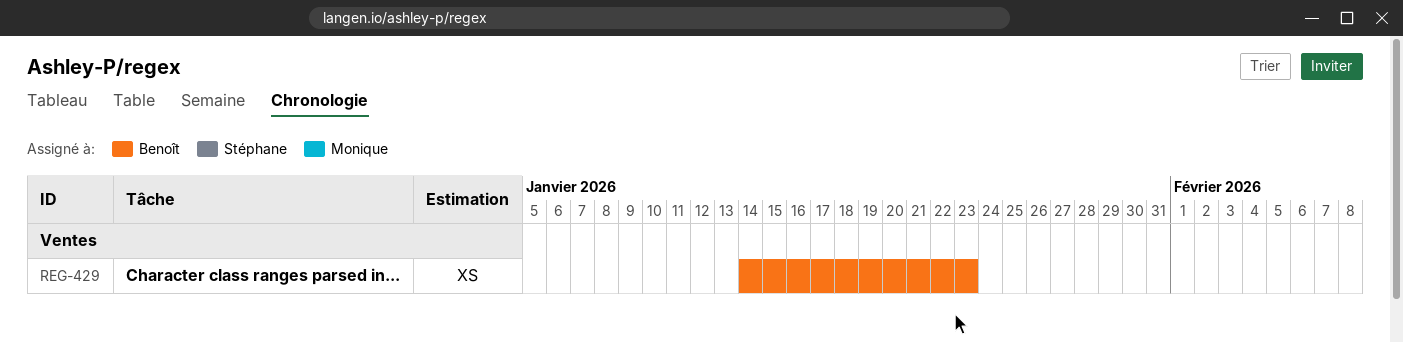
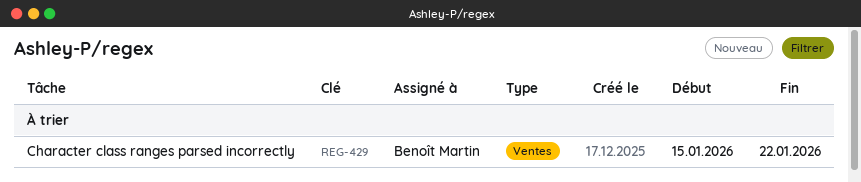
REG-429, start: Jan 14 -> Jan 15
REG-429, due: Jan 23 -> Jan 22

